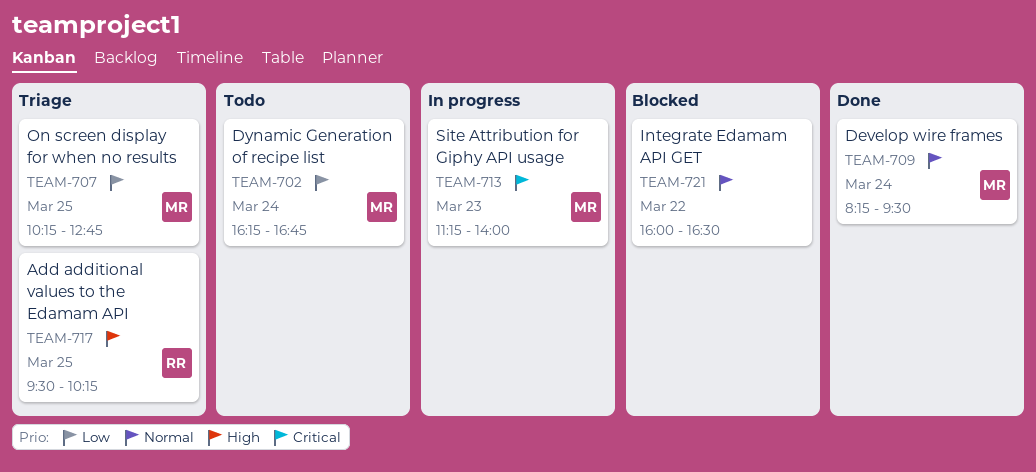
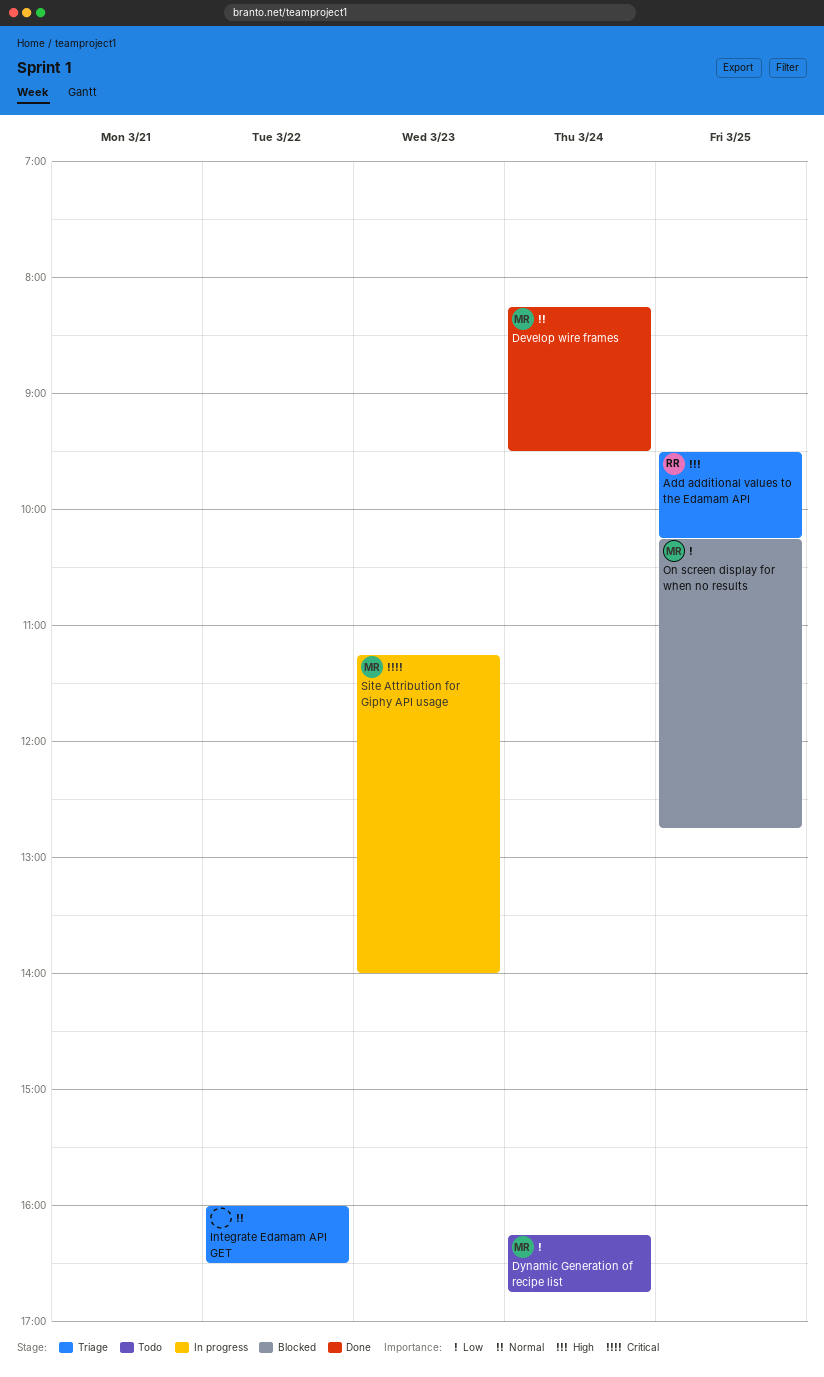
Integrate Edamam API GET, status: Blocked -> Triage
On screen display for when no results, status: Triage -> Blocked

